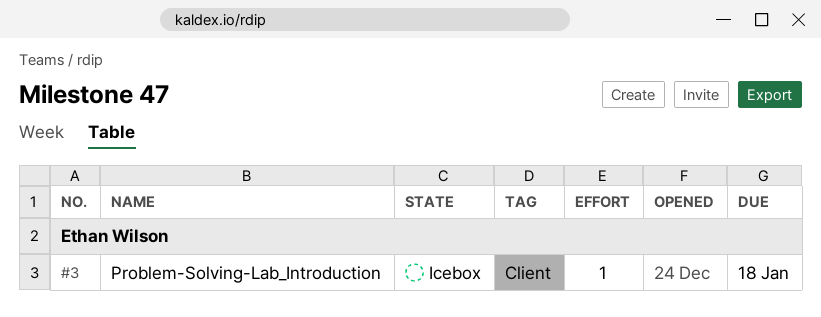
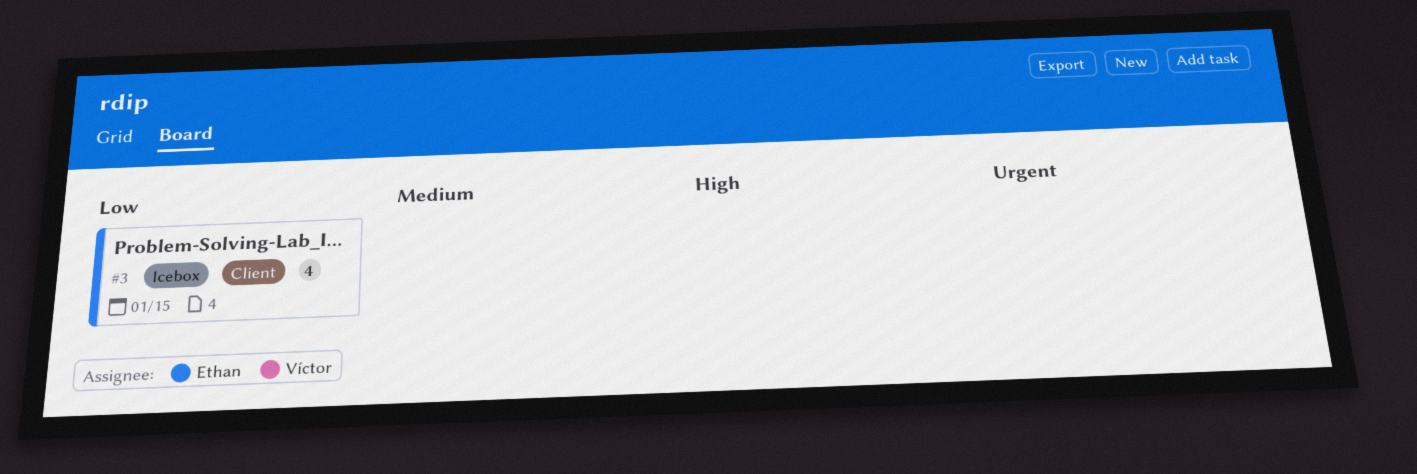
#3, estimate: 1 -> 4
#3, due: Jan 18 -> Jan 15

